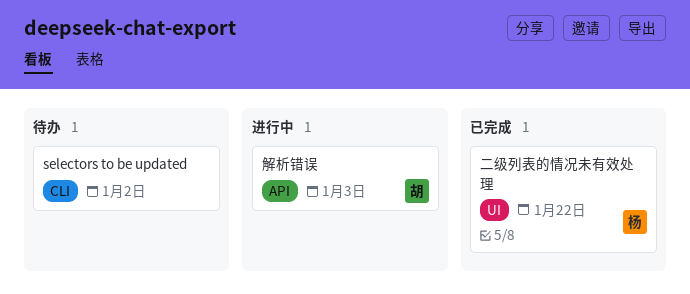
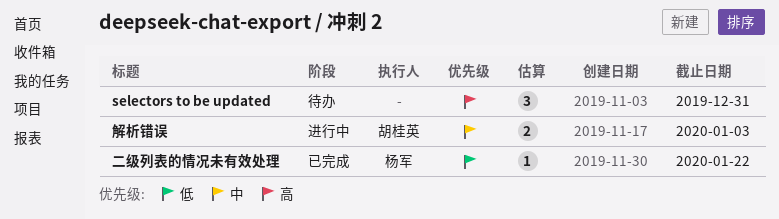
selectors to be updated, due: Jan 2 -> Dec 31

